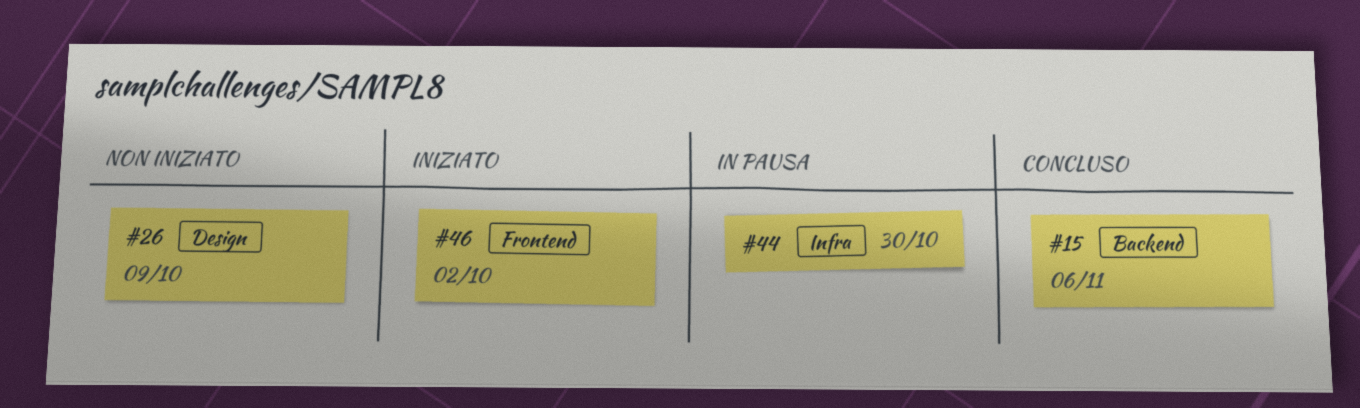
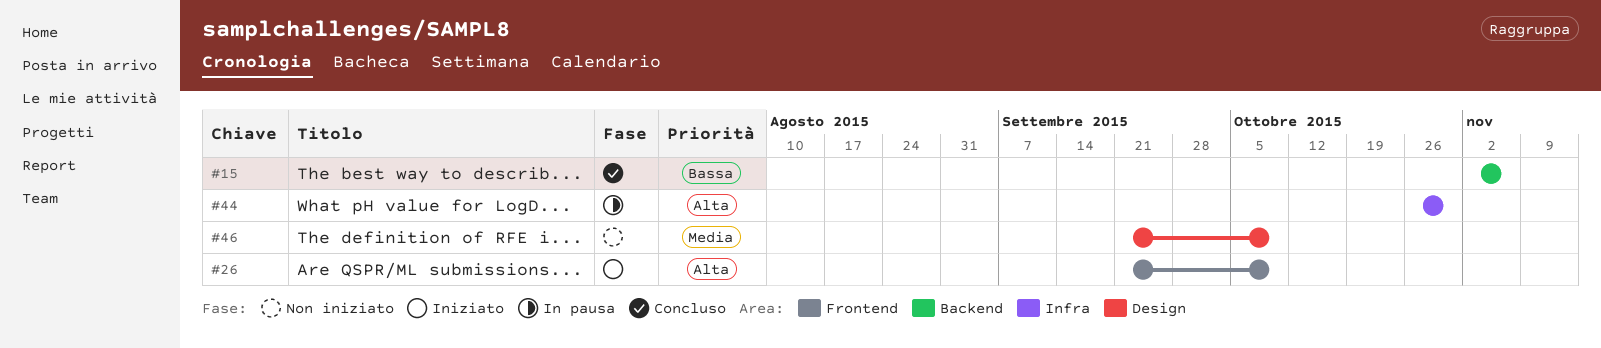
#26, status: Non iniziato -> Iniziato
#26, label: Design -> Frontend
#46, status: Iniziato -> Non iniziato
#46, label: Frontend -> Design
#46, due: Oct 2 -> Oct 9

